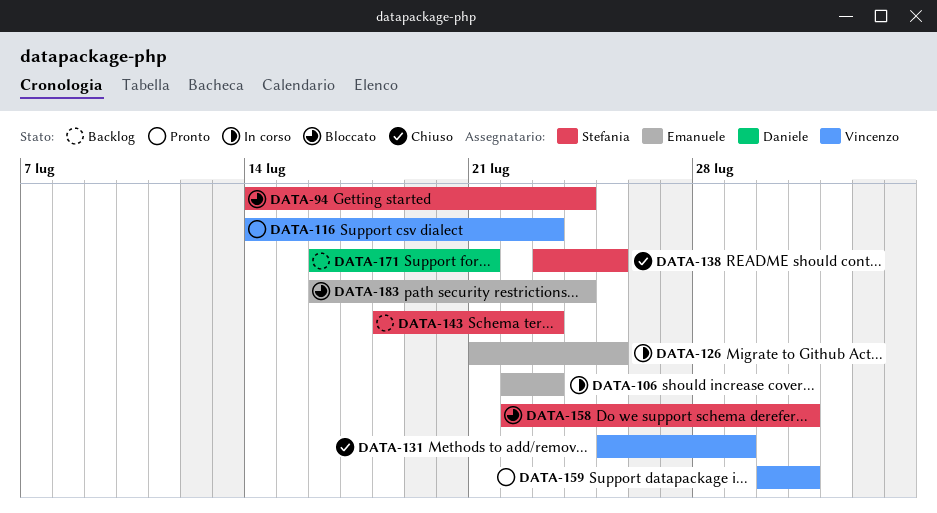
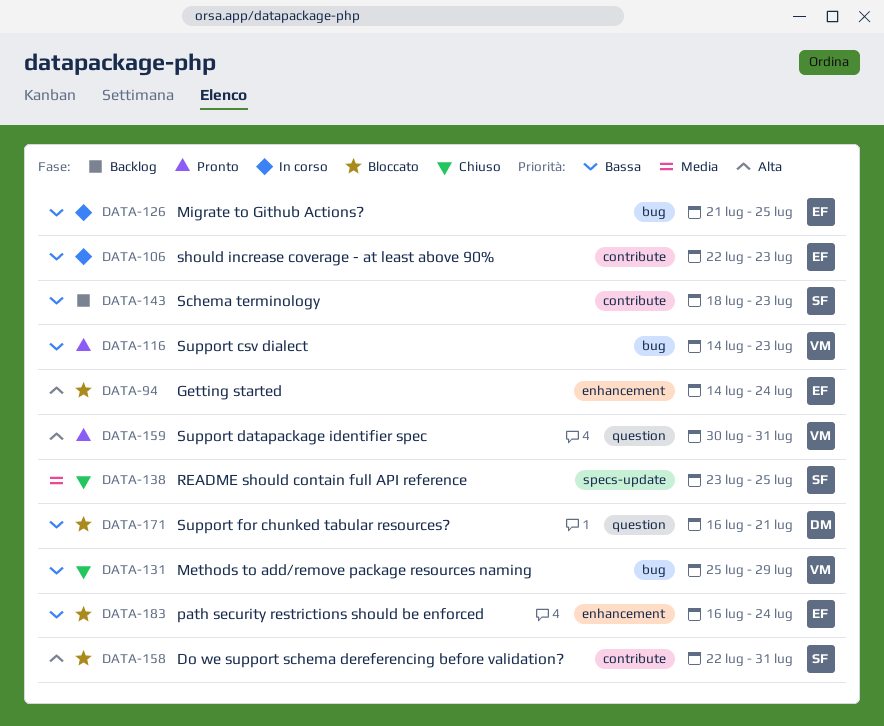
DATA-94, owner: Stefania -> Emanuele
DATA-171, status: Backlog -> Bloccato

